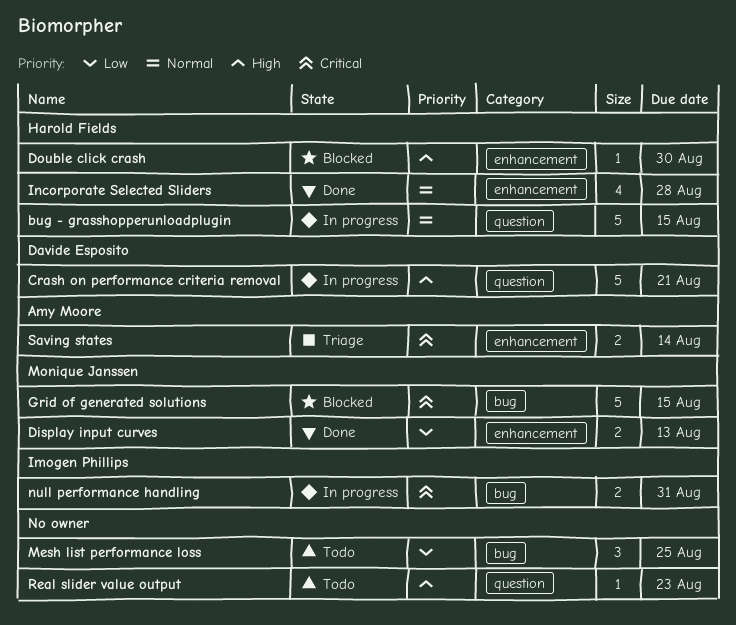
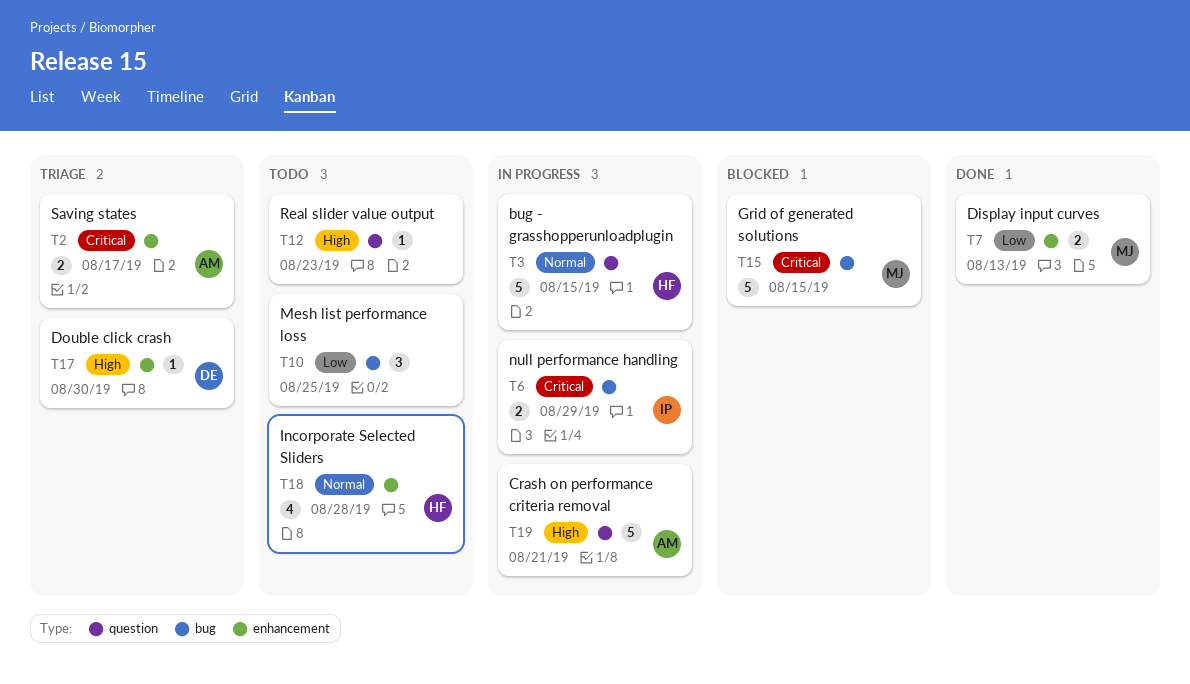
Crash on performance criteria removal, owner: Davide Esposito -> Amy Moore
Double click crash, status: Blocked -> Triage
Double click crash, owner: Harold Fields -> Davide Esposito
Incorporate Selected Sliders, status: Done -> Todo
null performance handling, due: Aug 31 -> Aug 29
Saving states, due: Aug 14 -> Aug 17

